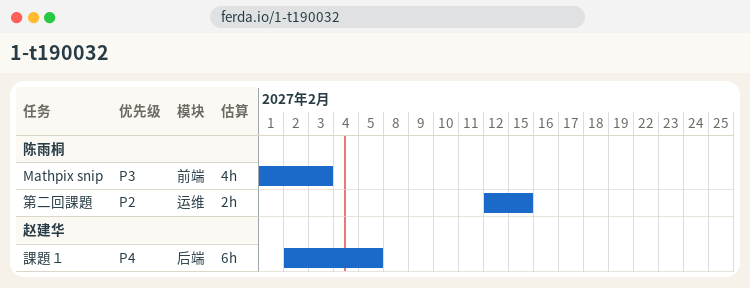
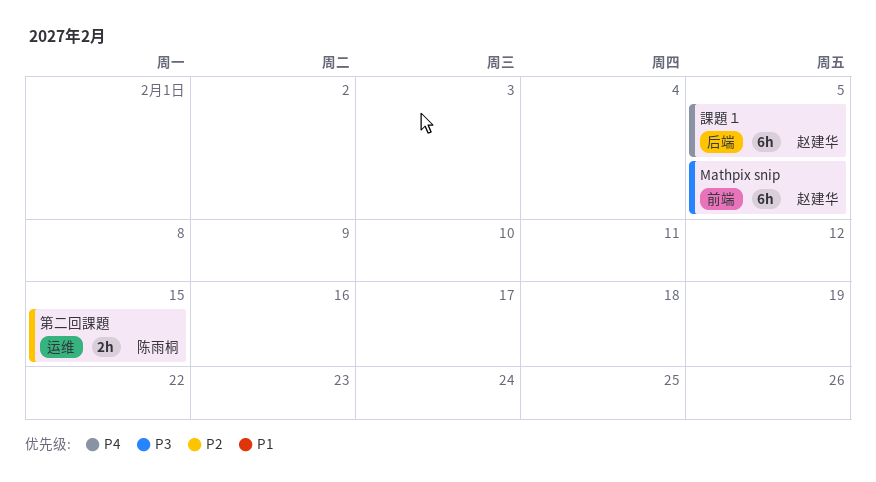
Mathpix snip, owner: 陈雨桐 -> 赵建华
Mathpix snip, estimate: 4h -> 6h
Mathpix snip, due: Feb 3 -> Feb 5

